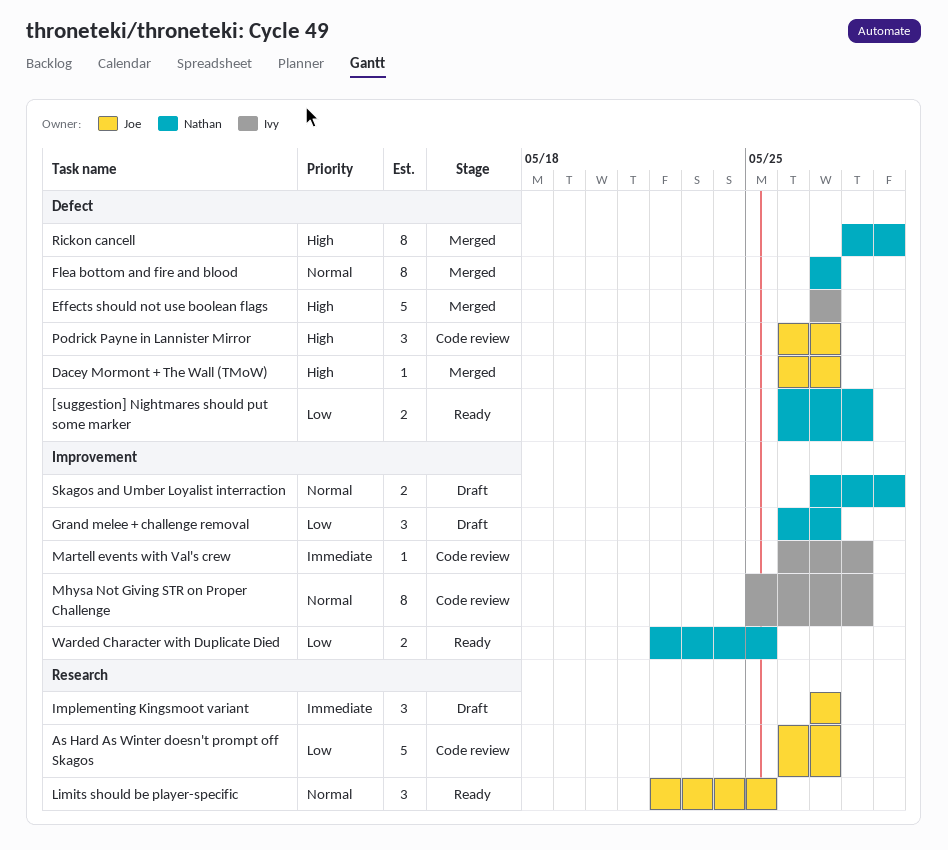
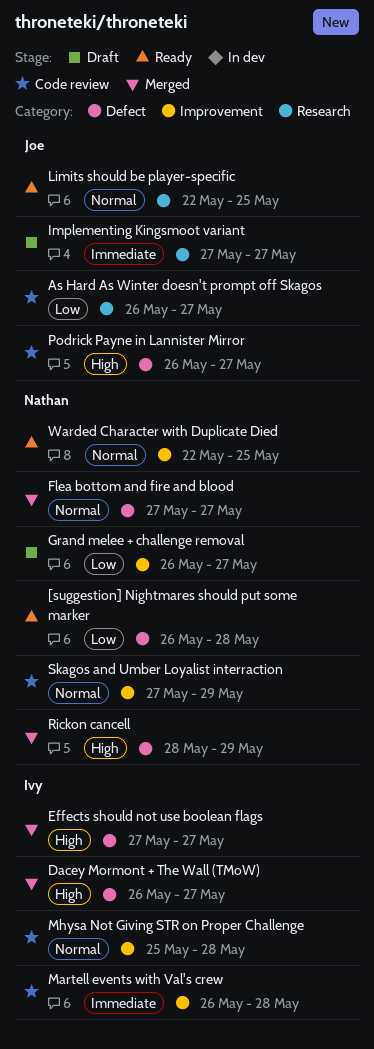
Dacey Mormont + The Wall (TMoW), owner: Joe -> Ivy
Skagos and Umber Loyalist interraction, status: Draft -> Code review
Warded Character with Duplicate Died, priority: Low -> Normal

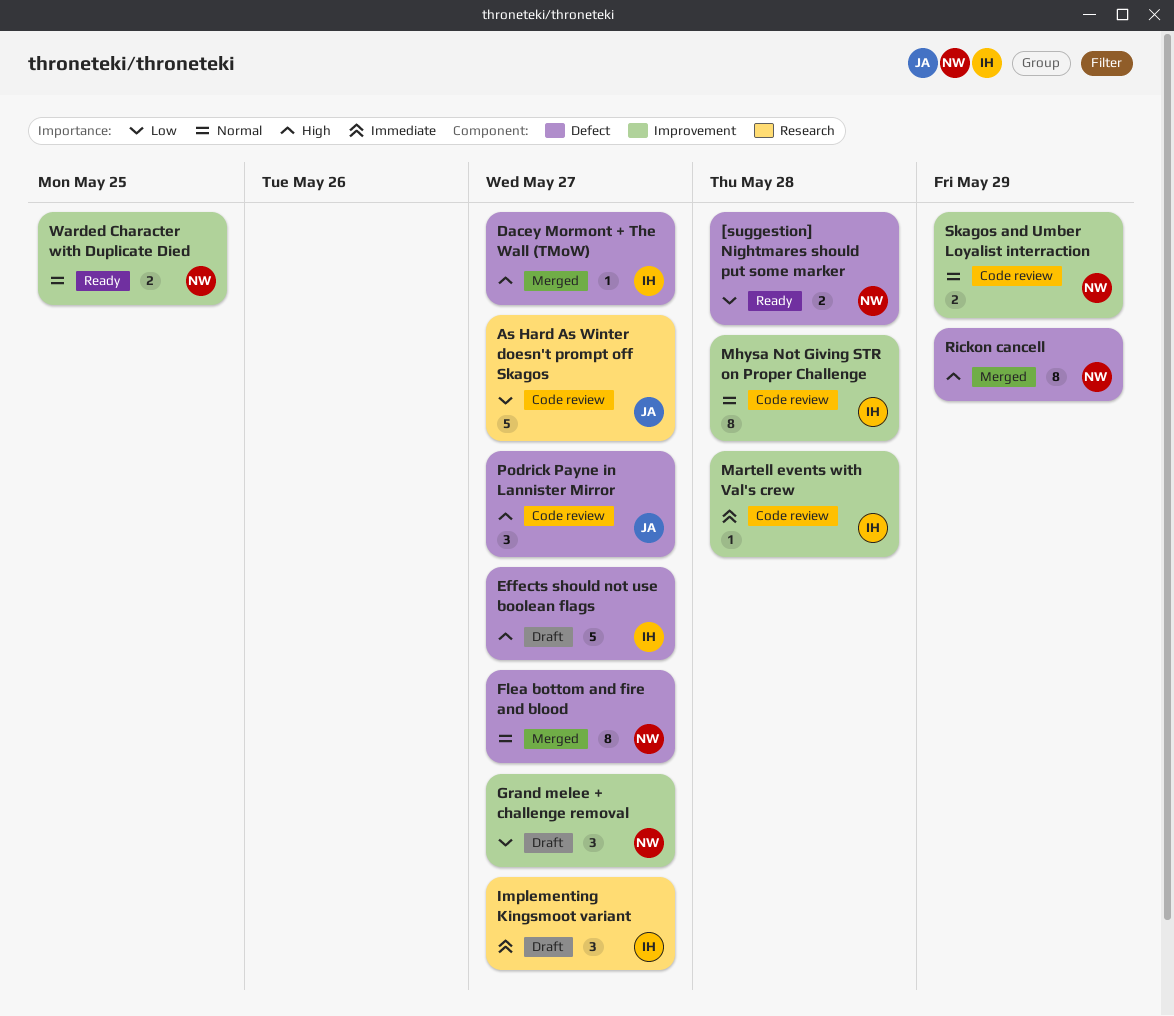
Effects should not use boolean flags, status: Merged -> Draft
Implementing Kingsmoot variant, owner: Joe -> Ivy
Limits should be player-specific: present -> none

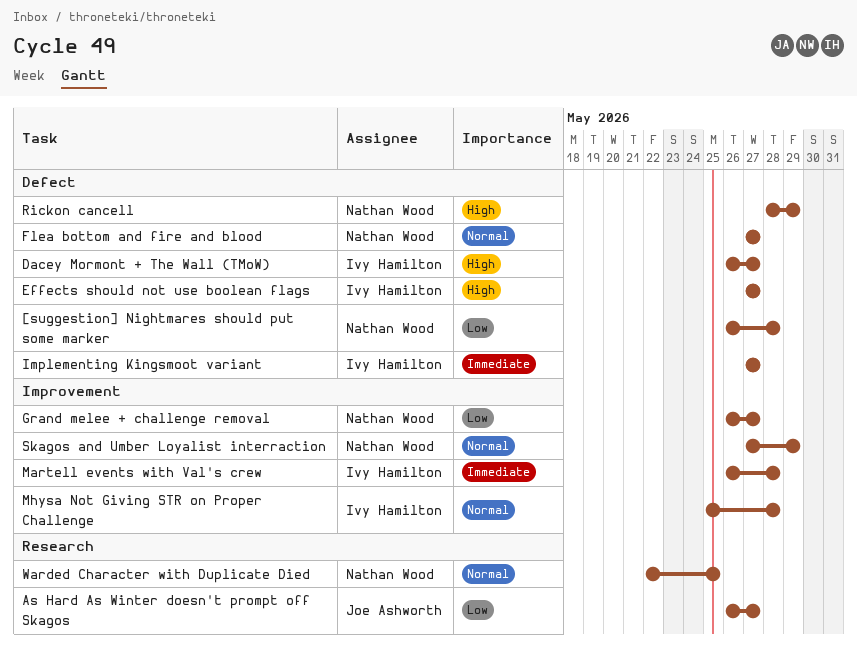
Implementing Kingsmoot variant, label: Research -> Defect
Podrick Payne in Lannister Mirror: present -> none
Warded Character with Duplicate Died, label: Improvement -> Research

